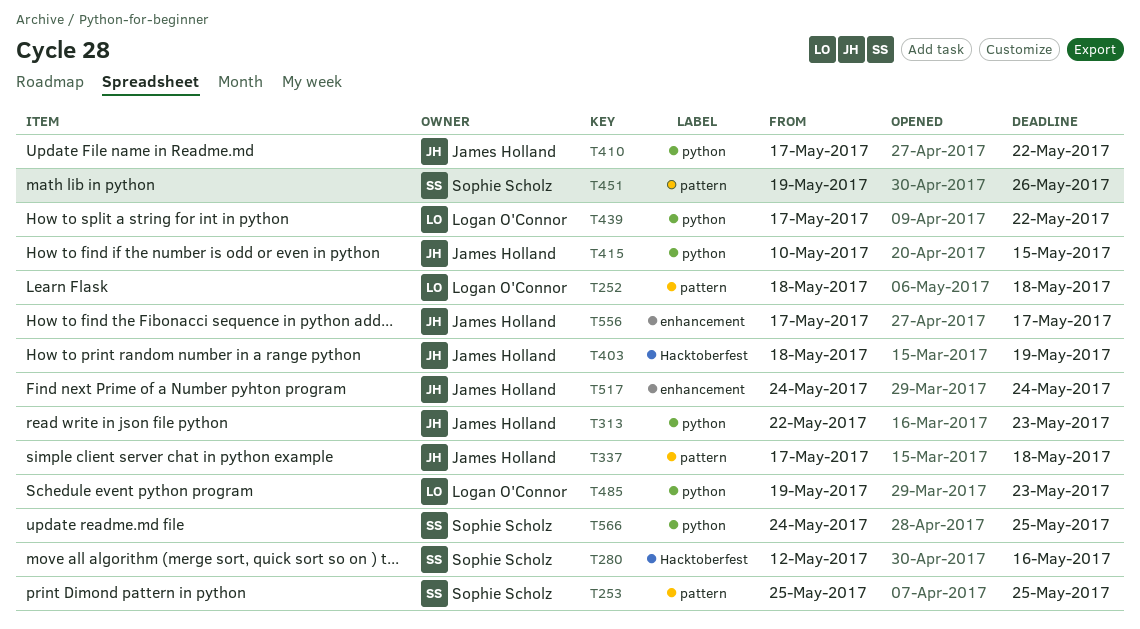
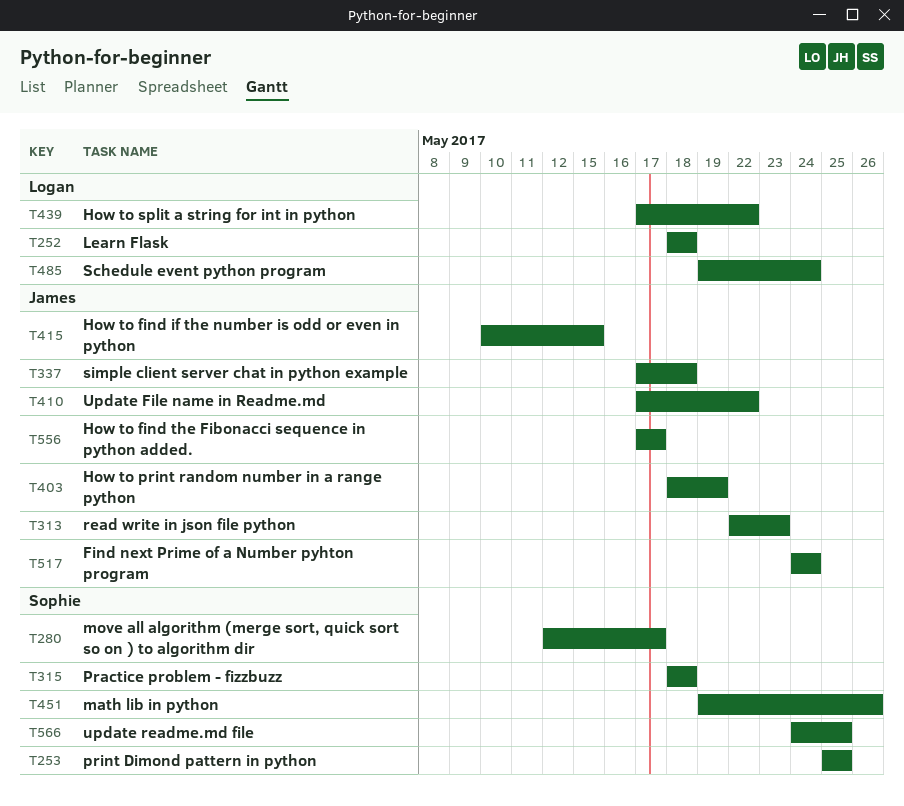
T280, due: May 16 -> May 17
T315: none -> present
T485, due: May 23 -> May 24

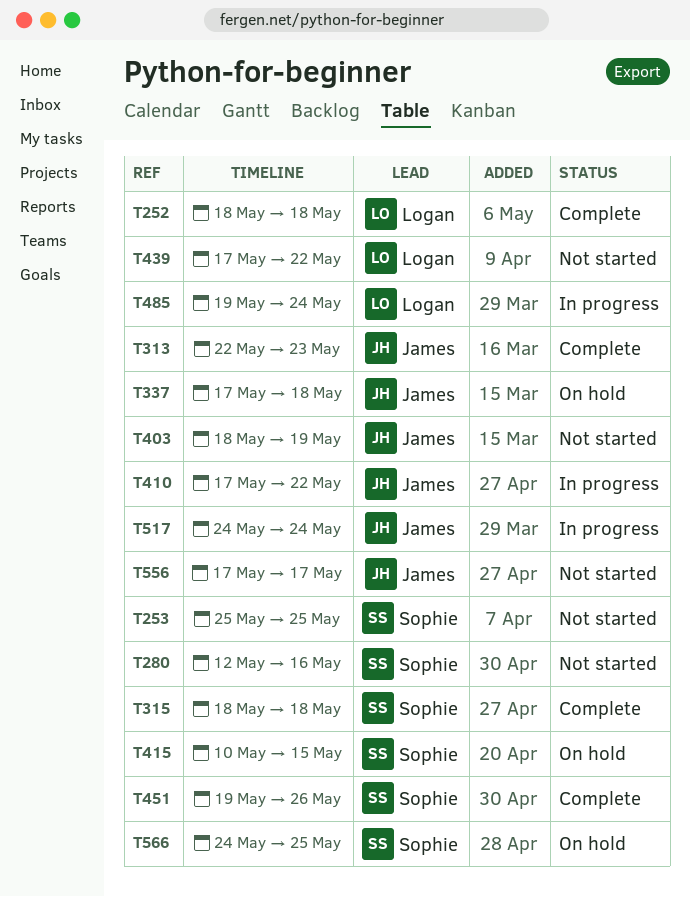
T280, due: May 17 -> May 16
T415, owner: James -> Sophie

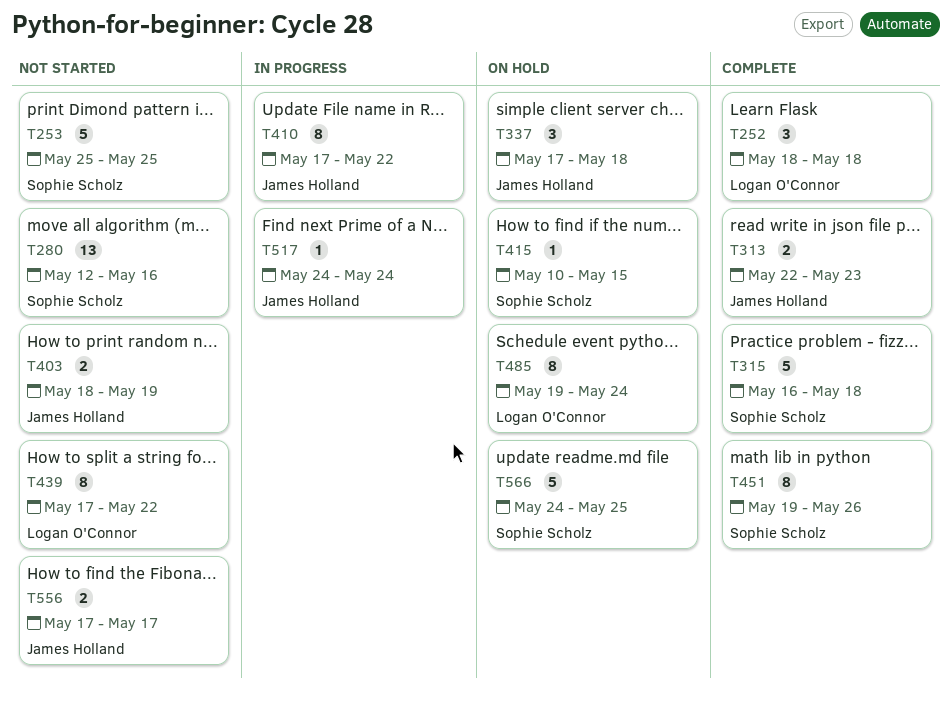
T315, start: May 18 -> May 16
T485, status: In progress -> On hold

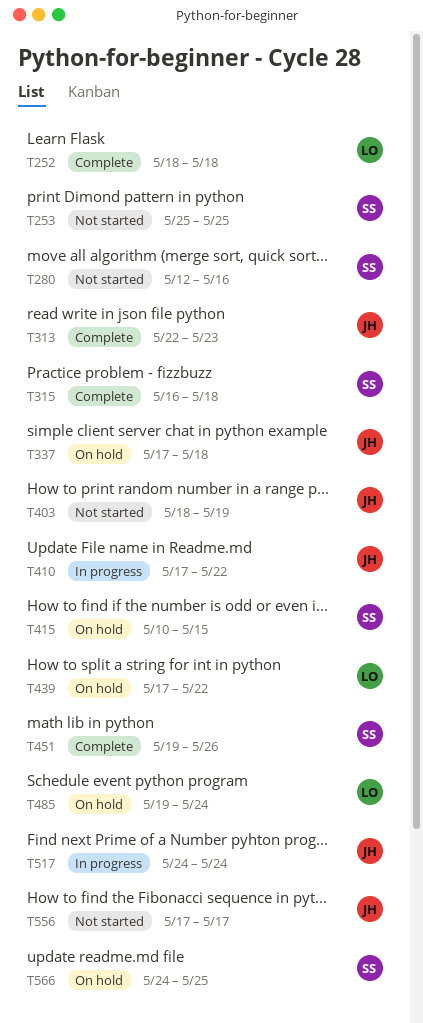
T439, status: Not started -> On hold

